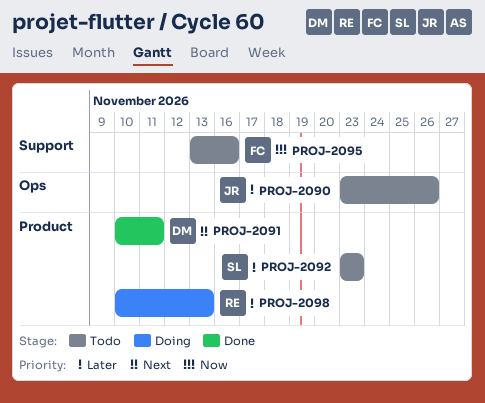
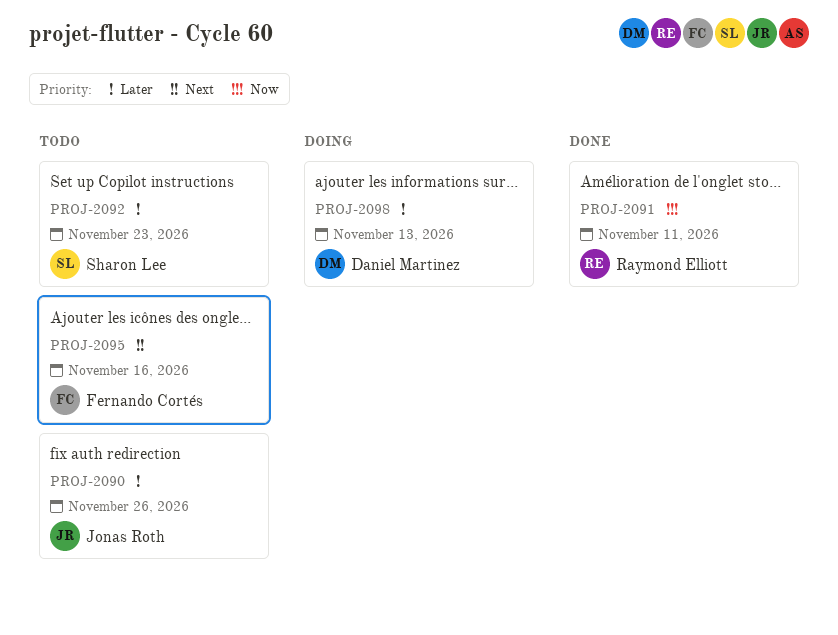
PROJ-2091, owner: Daniel Martinez -> Raymond Elliott
PROJ-2091, priority: Next -> Now
PROJ-2095, priority: Now -> Next
PROJ-2098, owner: Raymond Elliott -> Daniel Martinez

